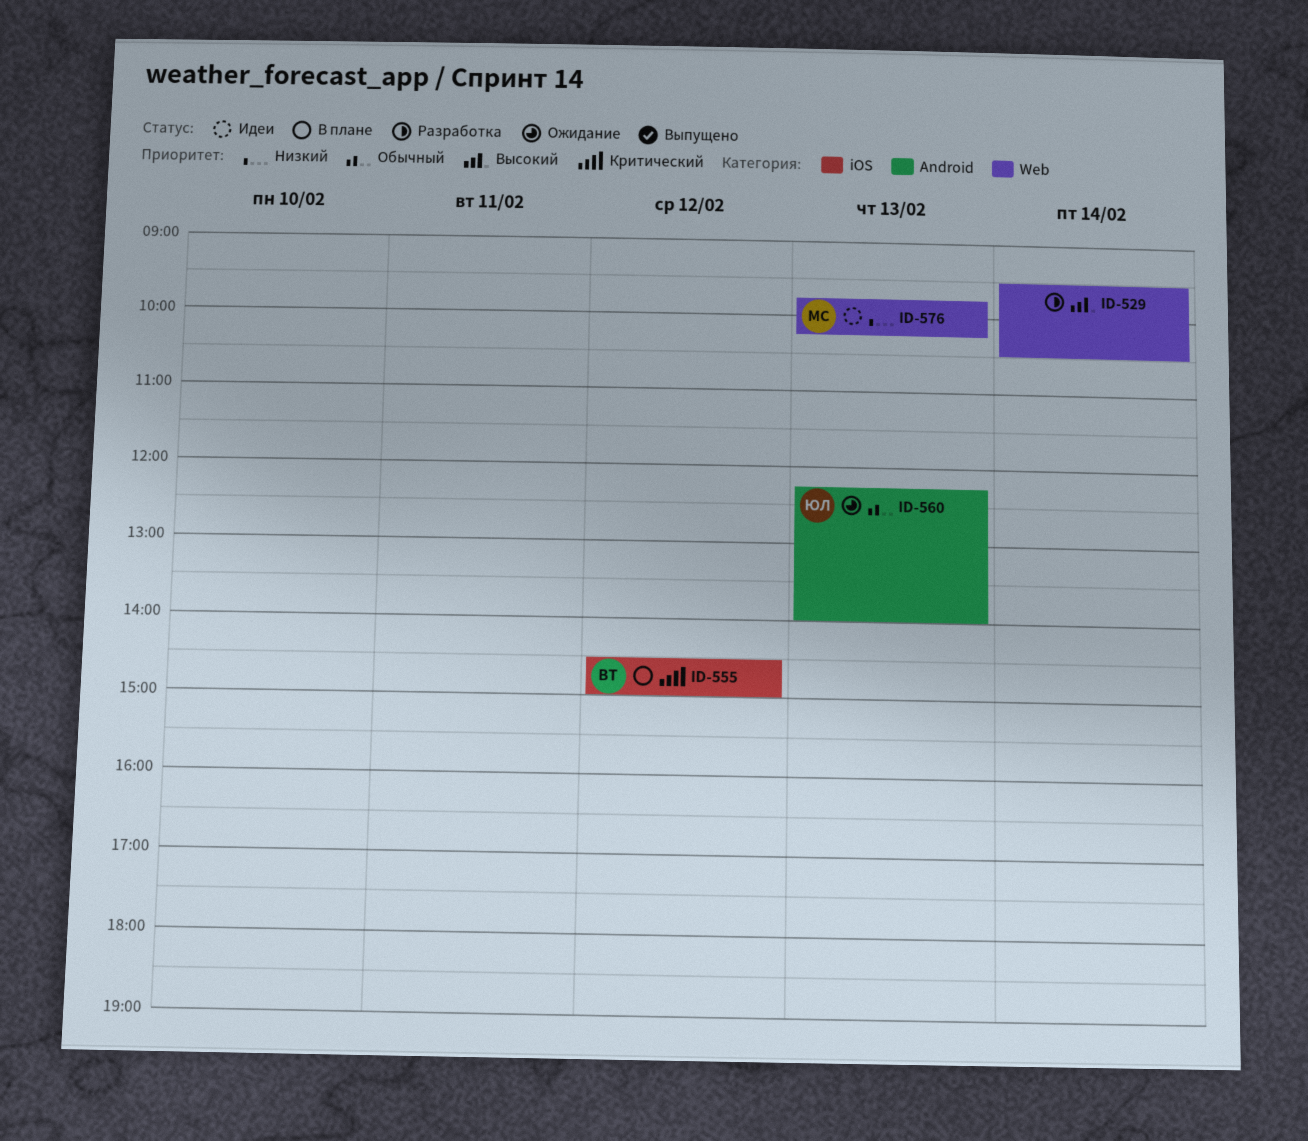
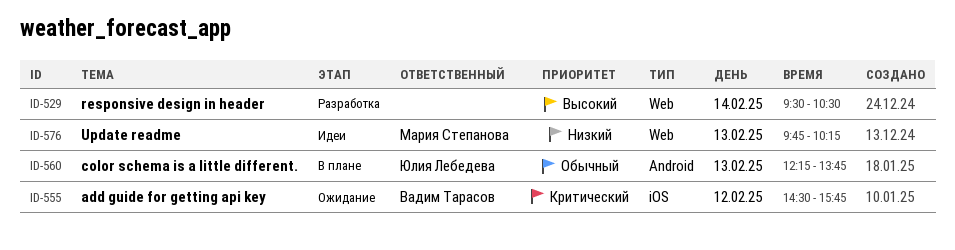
ID-555, status: В плане -> Ожидание
ID-555, ends: 15:00 -> 15:45
ID-560, status: Ожидание -> В плане
ID-560, ends: 14:00 -> 13:45

